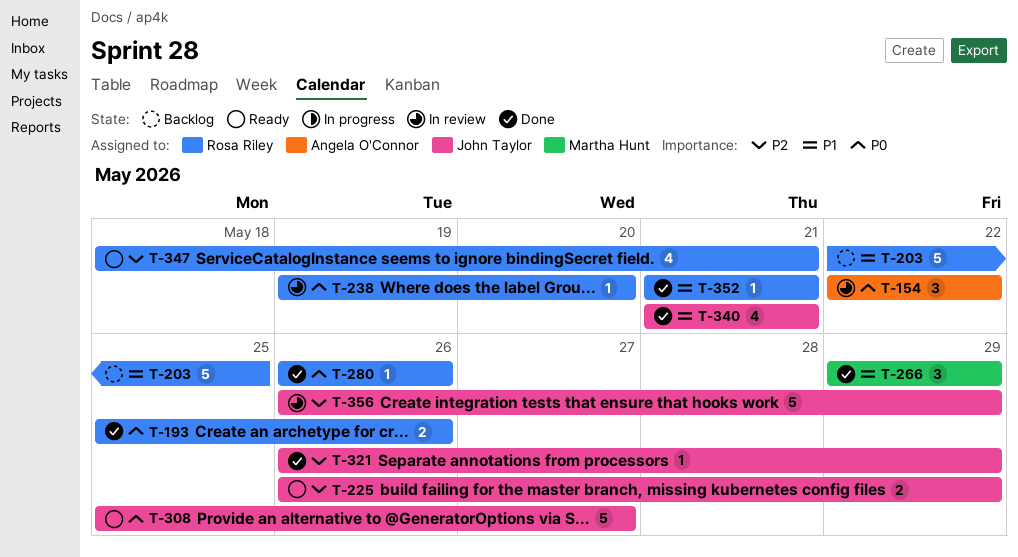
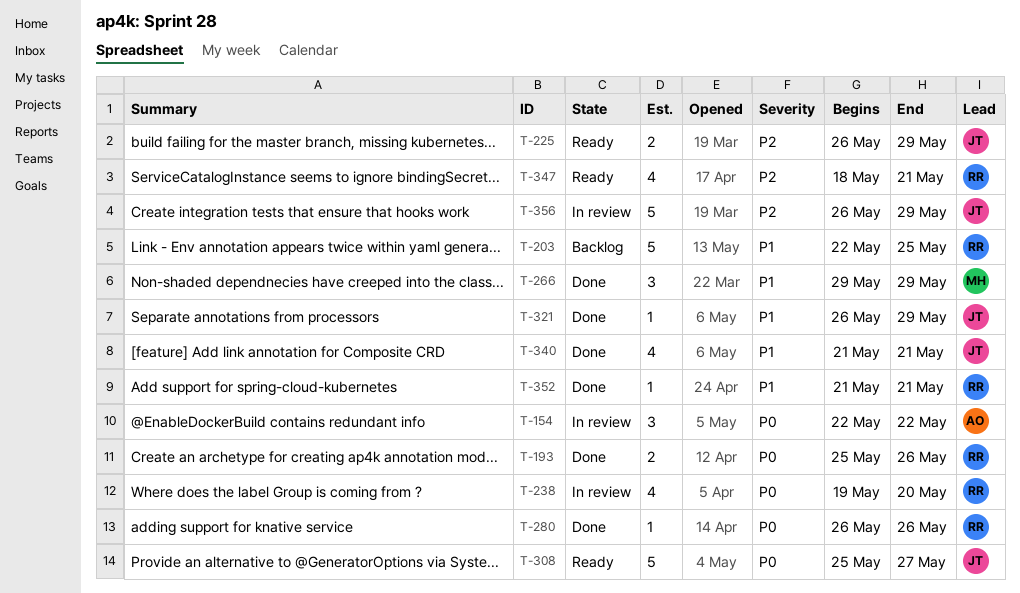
T-238, estimate: 1 -> 4
T-321, priority: P2 -> P1

